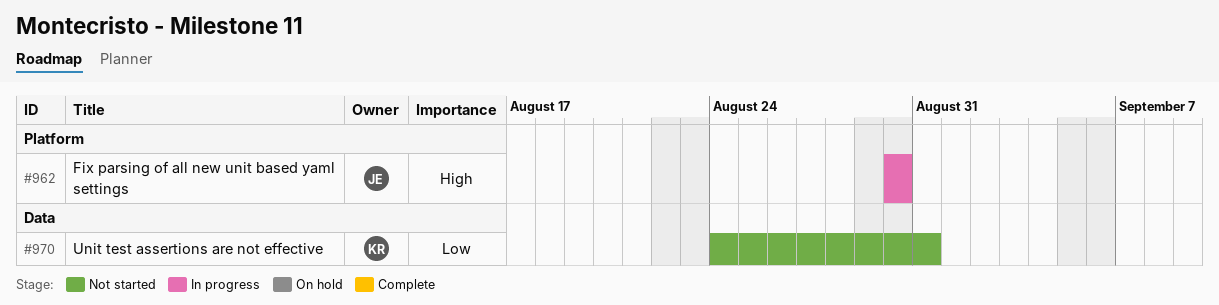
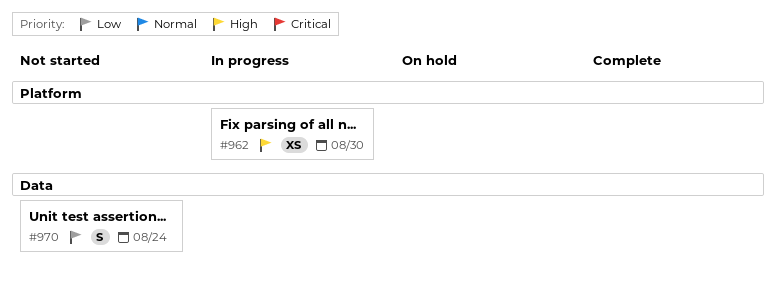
#970, due: Aug 31 -> Aug 24

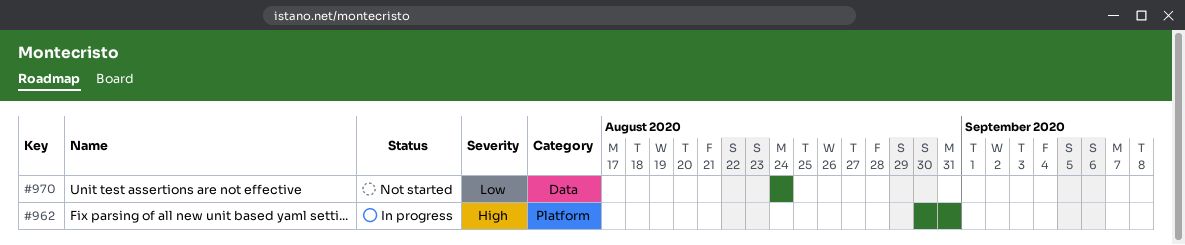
#962, due: Aug 30 -> Aug 31

